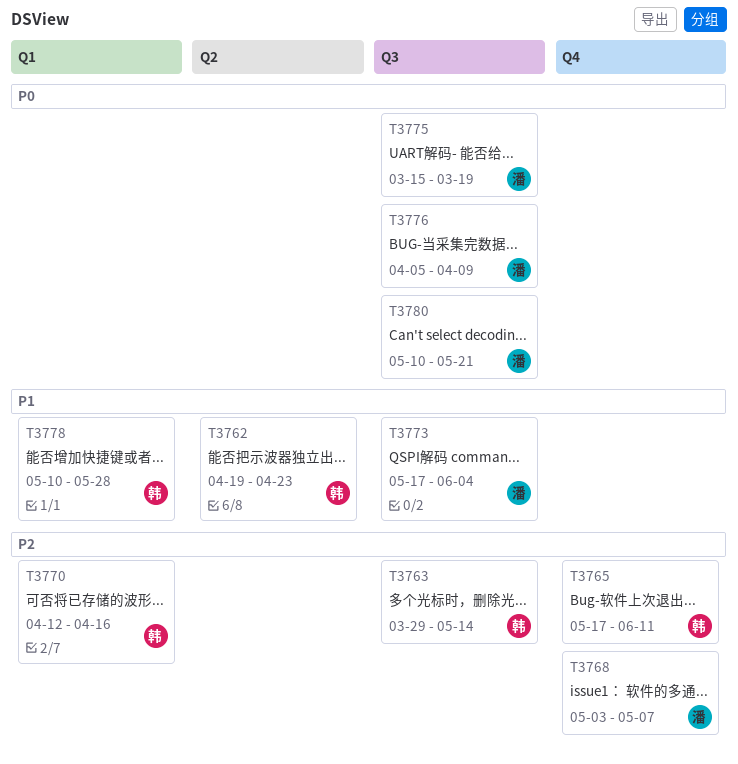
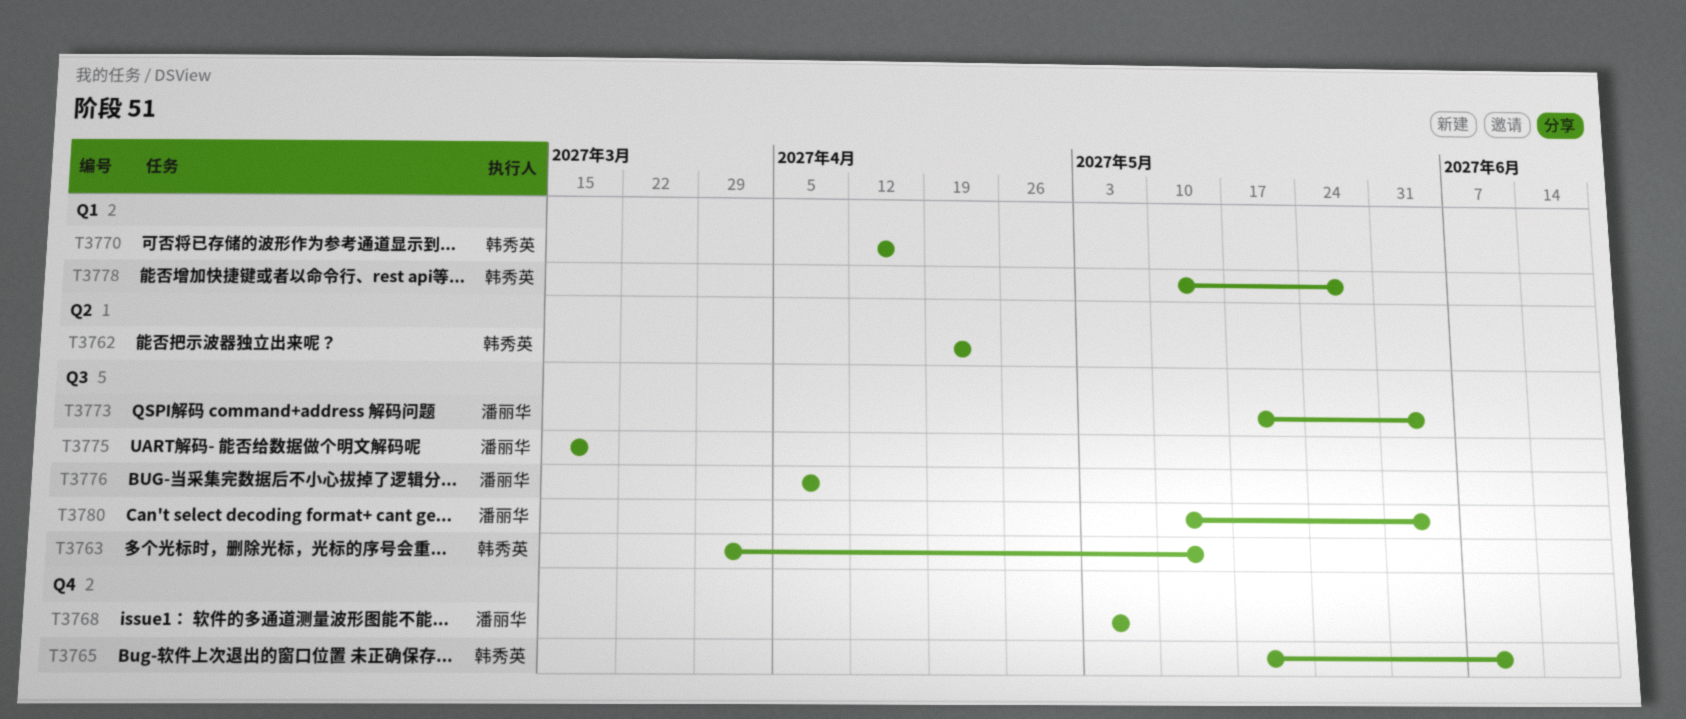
T3780, due: May 21 -> Jun 4

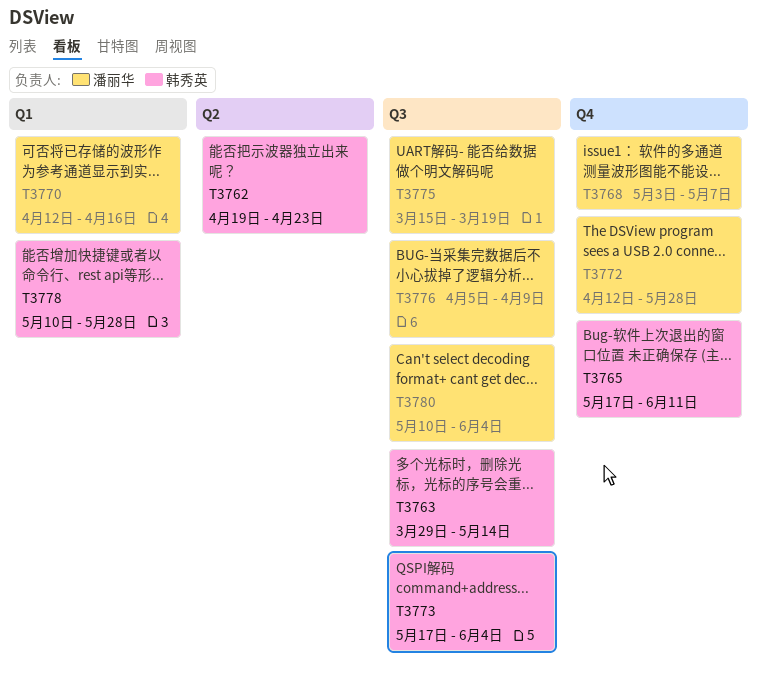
T3770, owner: 韩秀英 -> 潘丽华
T3772: none -> present
T3773, owner: 潘丽华 -> 韩秀英

